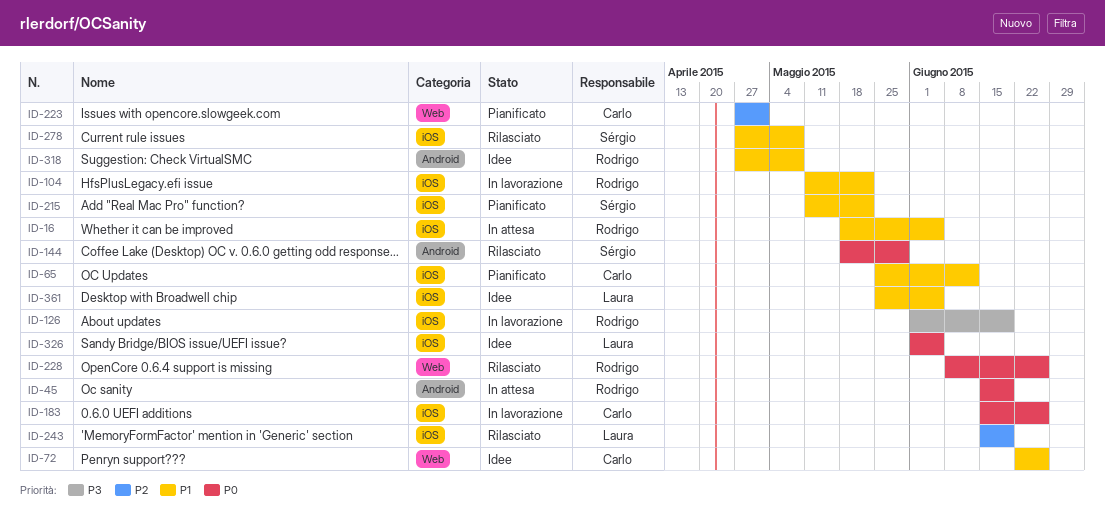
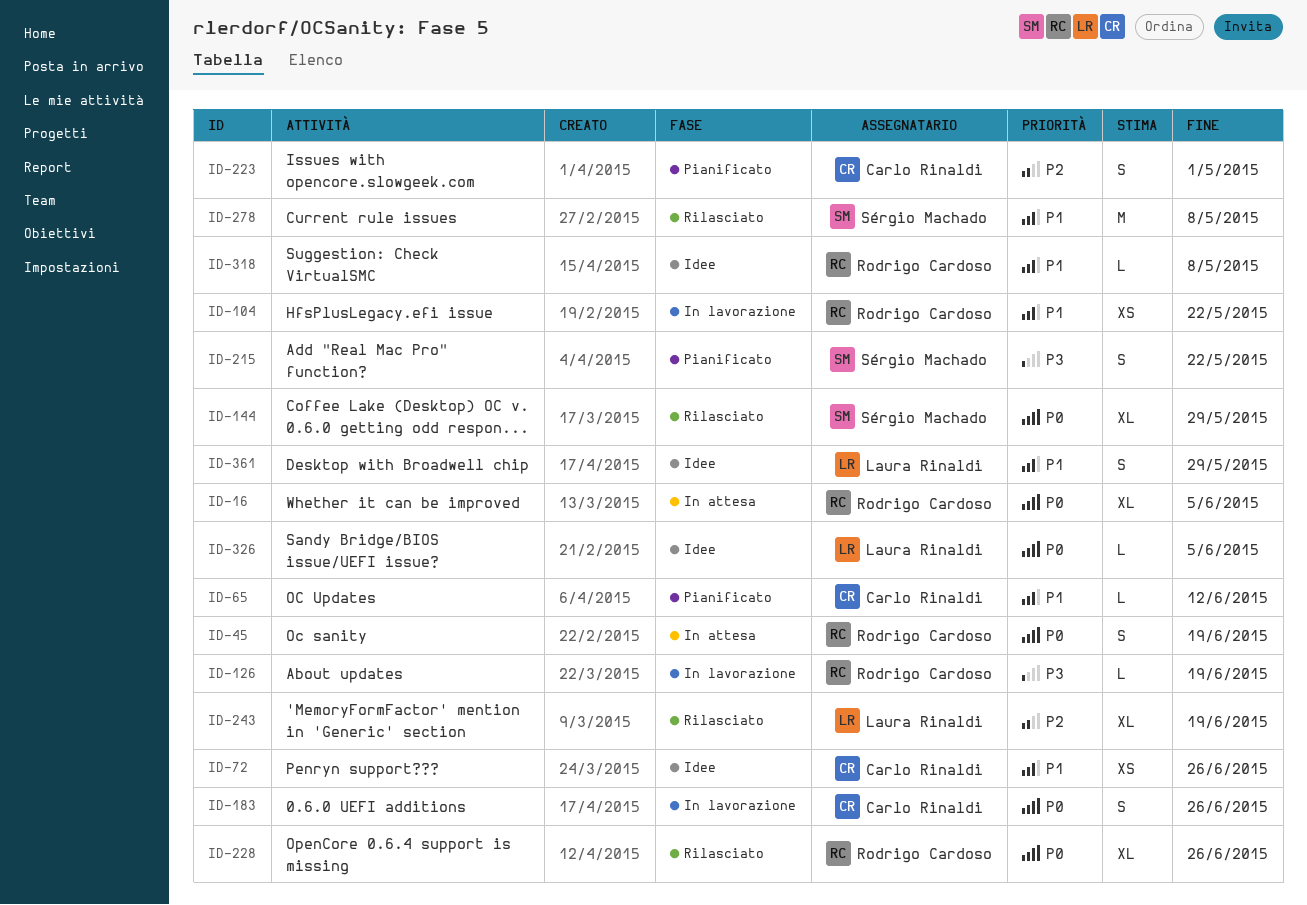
ID-16, priority: P1 -> P0
ID-215, priority: P1 -> P3
ID-361, due: Jun 5 -> May 29

